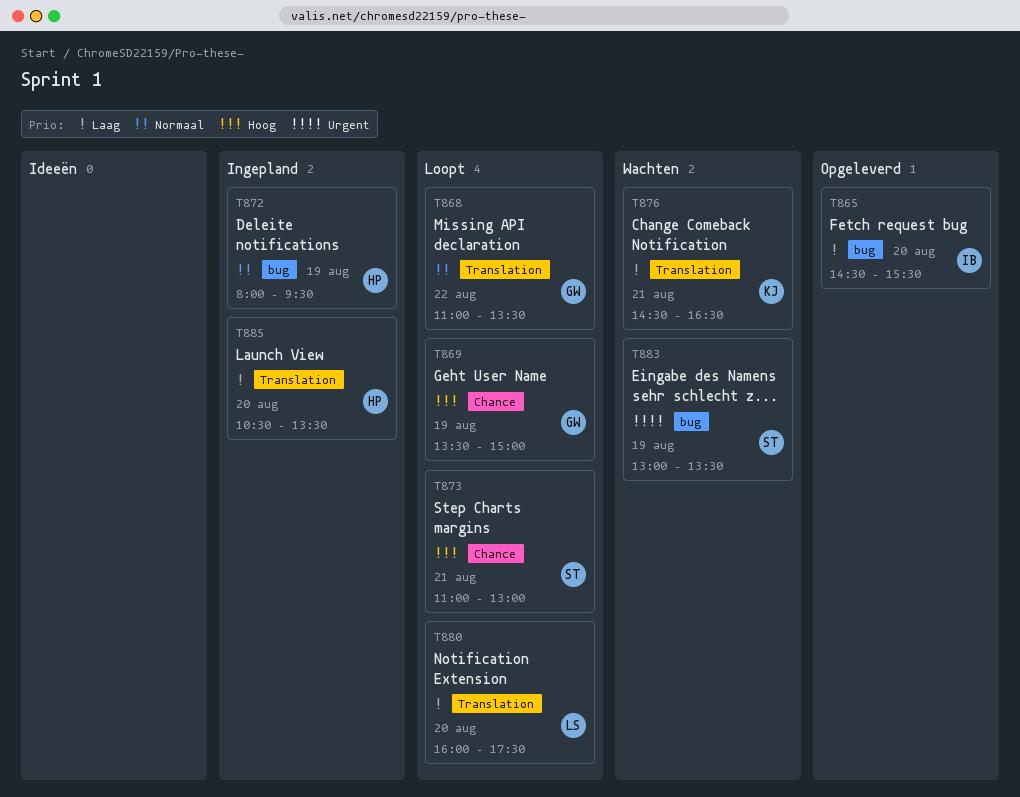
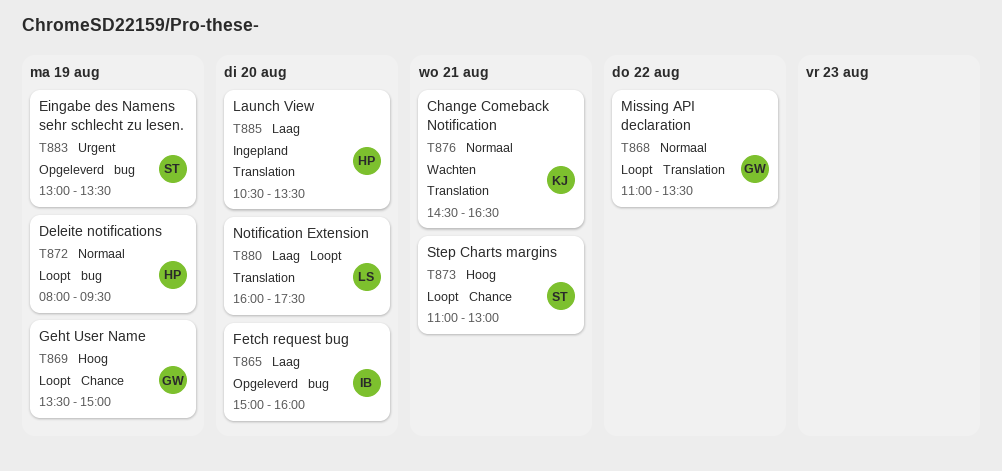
T865, begins: 14:30 -> 15:00
T865, ends: 15:30 -> 16:00
T872, status: Ingepland -> Loopt
T876, priority: Laag -> Normaal
T883, status: Wachten -> Opgeleverd

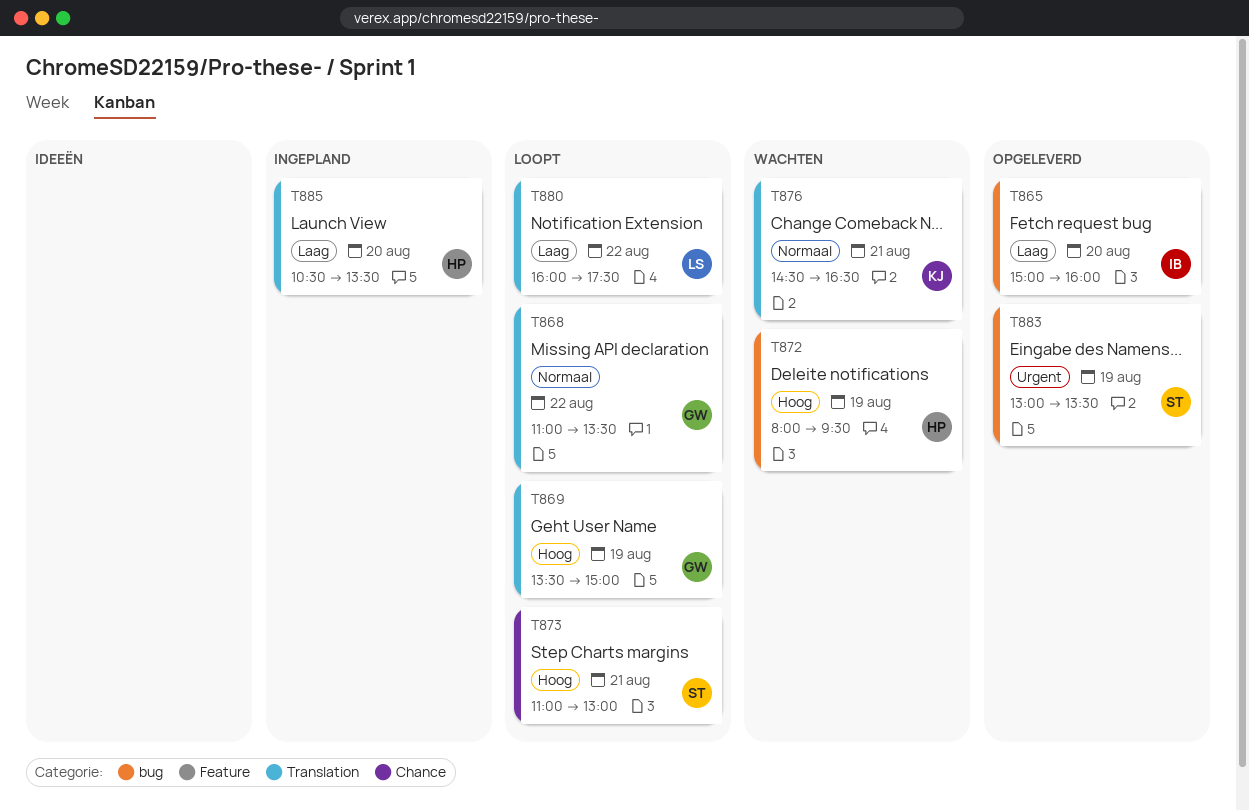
T869, label: Chance -> Translation
T872, status: Loopt -> Wachten
T872, priority: Normaal -> Hoog
T880, day: Aug 20 -> Aug 22

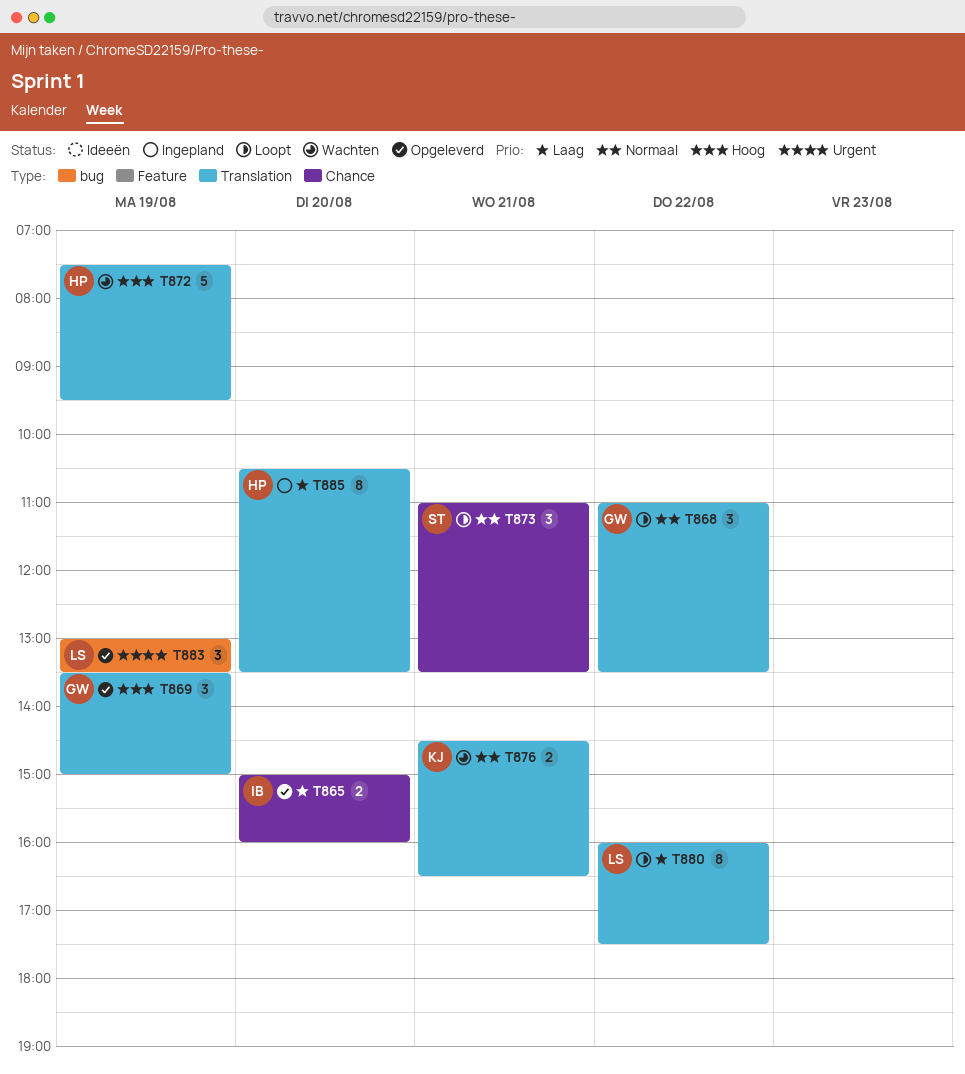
T865, label: bug -> Chance
T869, status: Loopt -> Opgeleverd
T872, label: bug -> Translation
T872, begins: 08:00 -> 07:30
T873, priority: Hoog -> Normaal
T873, ends: 13:00 -> 13:30
T883, owner: ST -> LS

